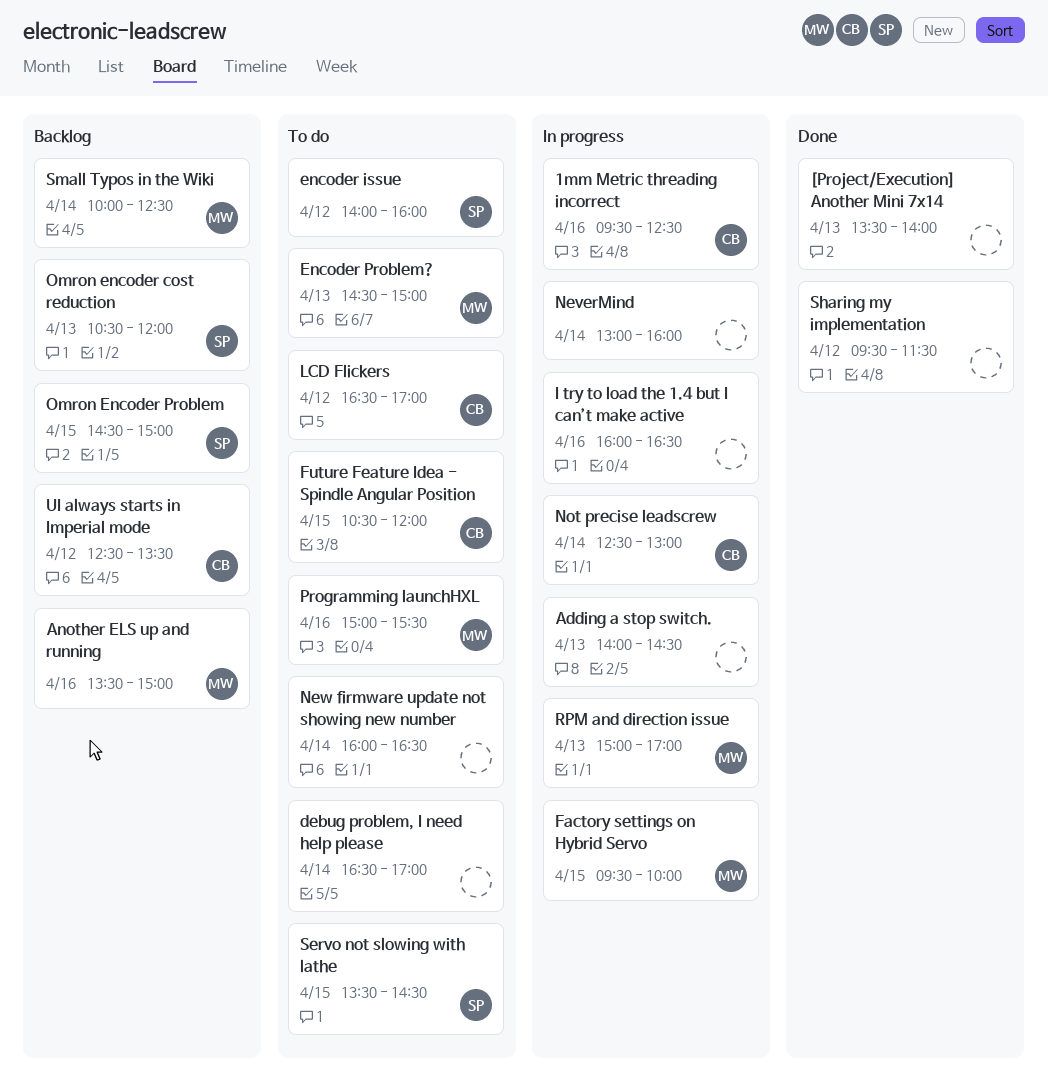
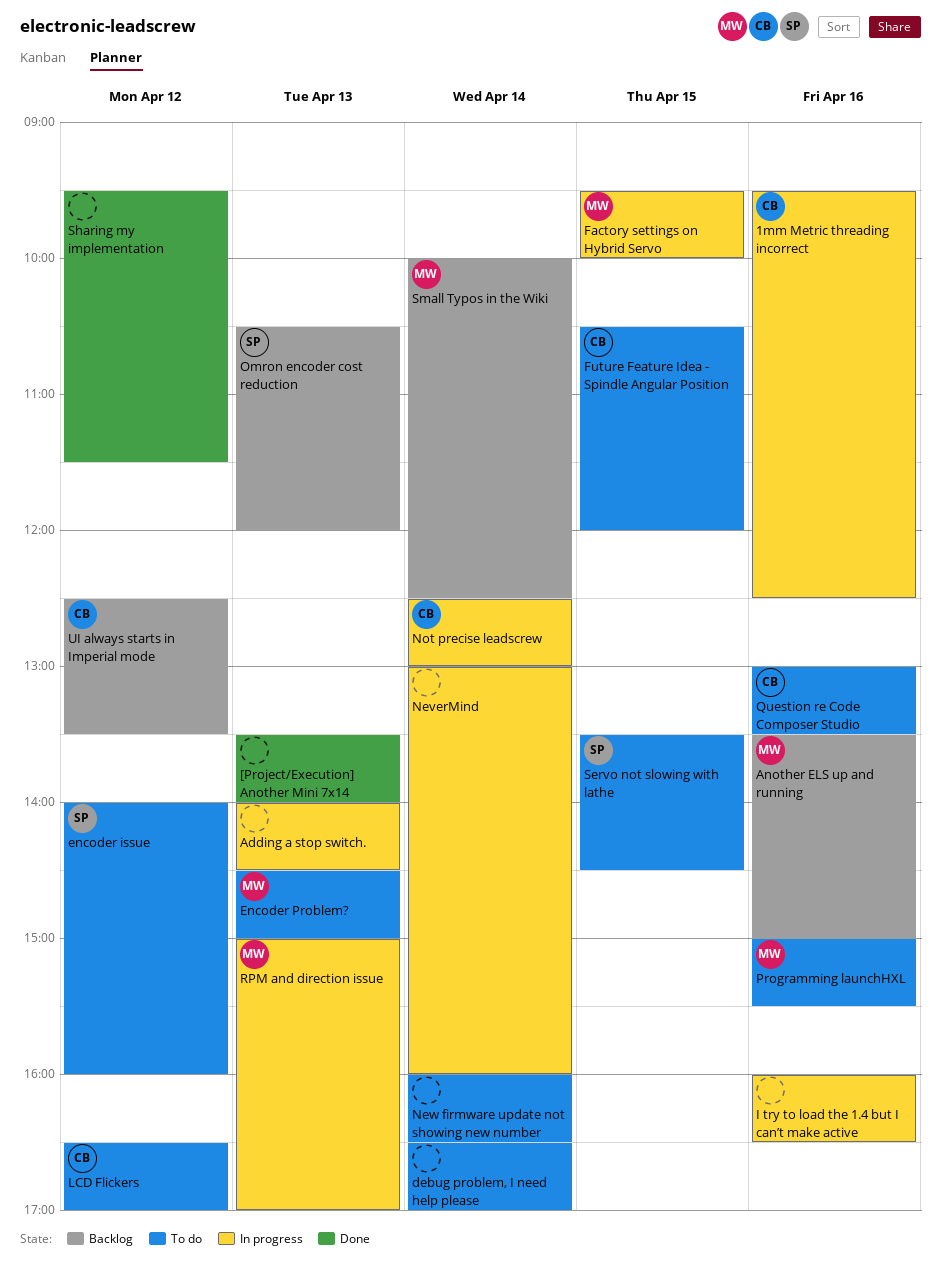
Omron Encoder Problem: present -> none
Question re Code Composer Studio: none -> present

